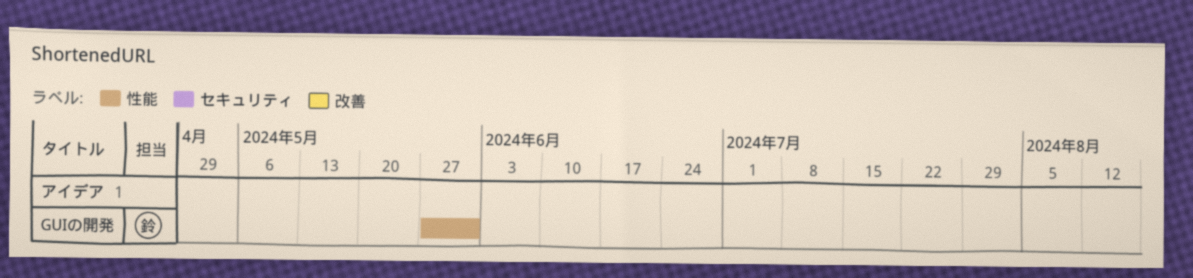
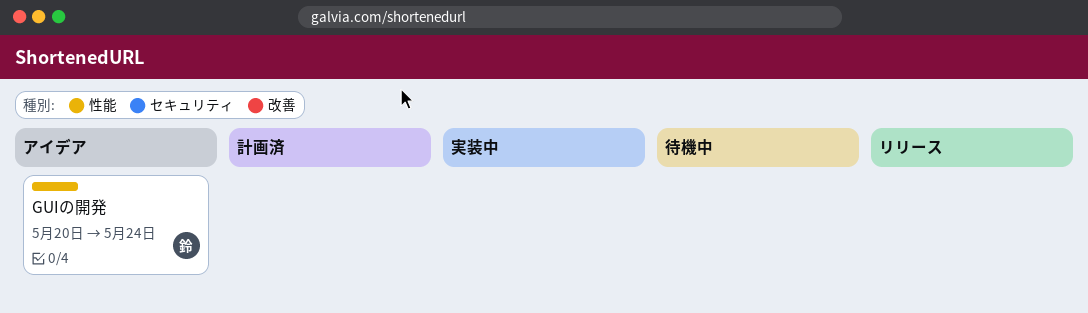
GUIの開発, start: May 27 -> May 20
GUIの開発, due: May 31 -> May 24

